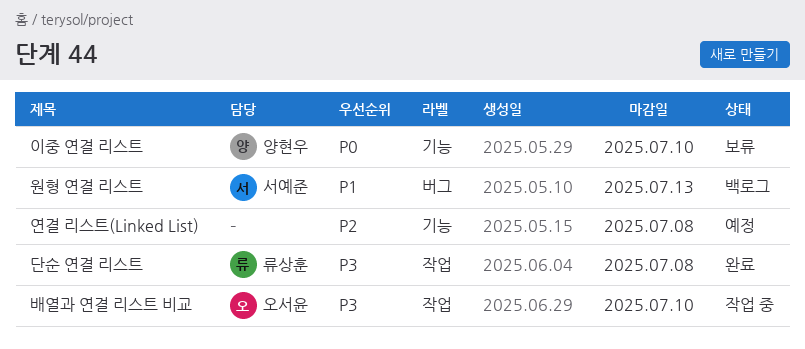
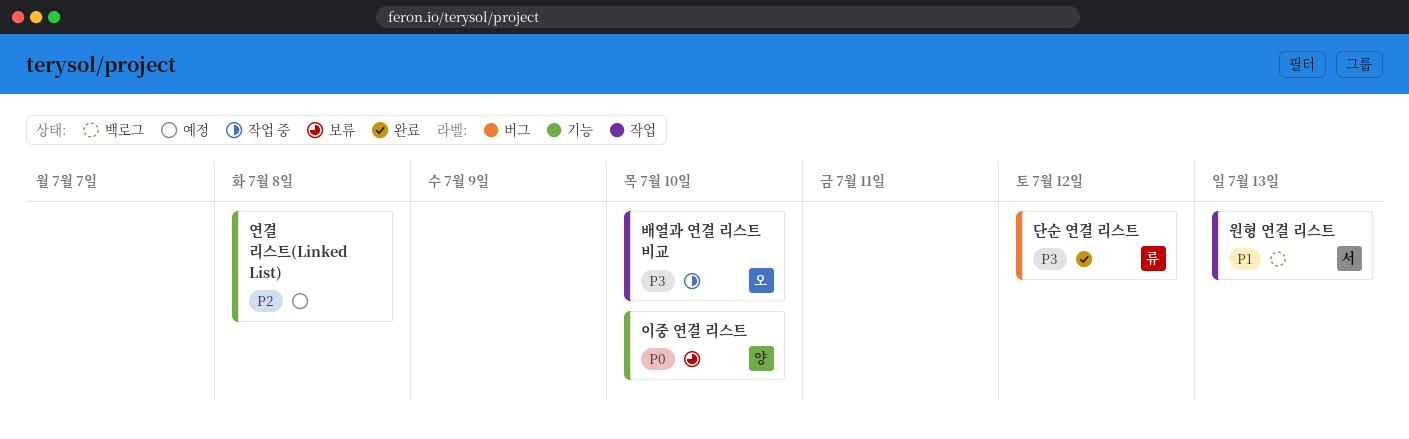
단순 연결 리스트, label: 작업 -> 버그
단순 연결 리스트, due: Jul 8 -> Jul 12
원형 연결 리스트, label: 버그 -> 작업

